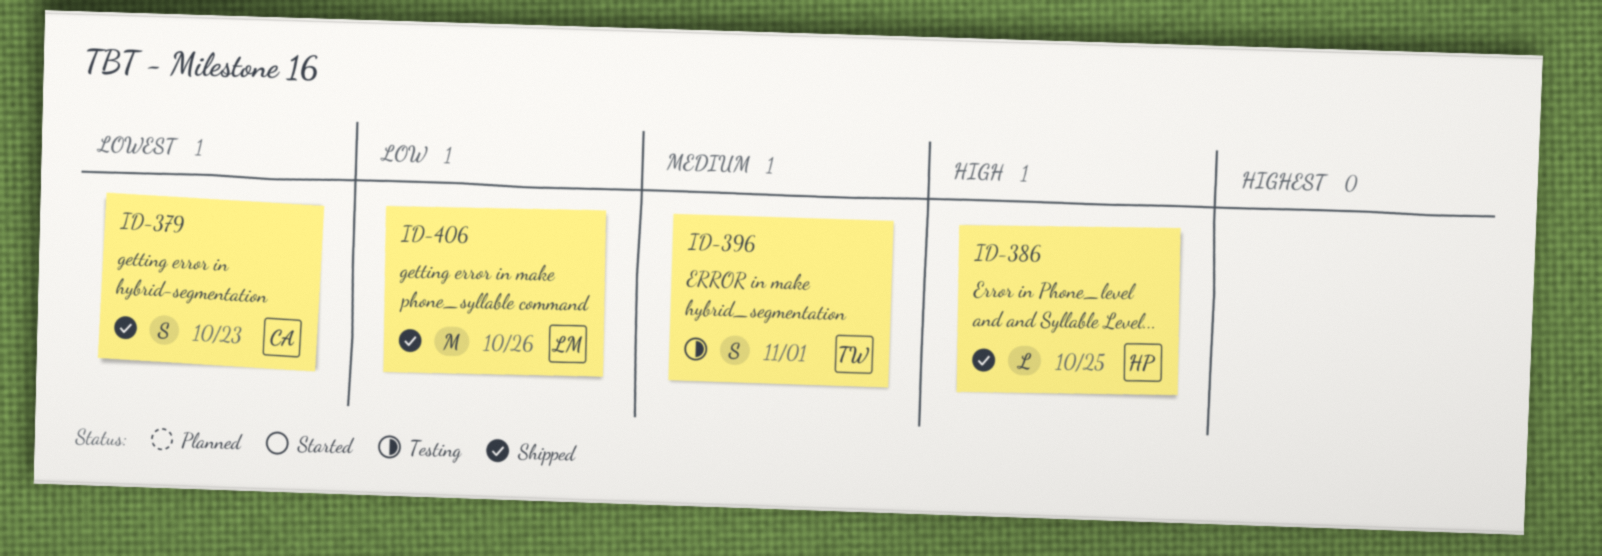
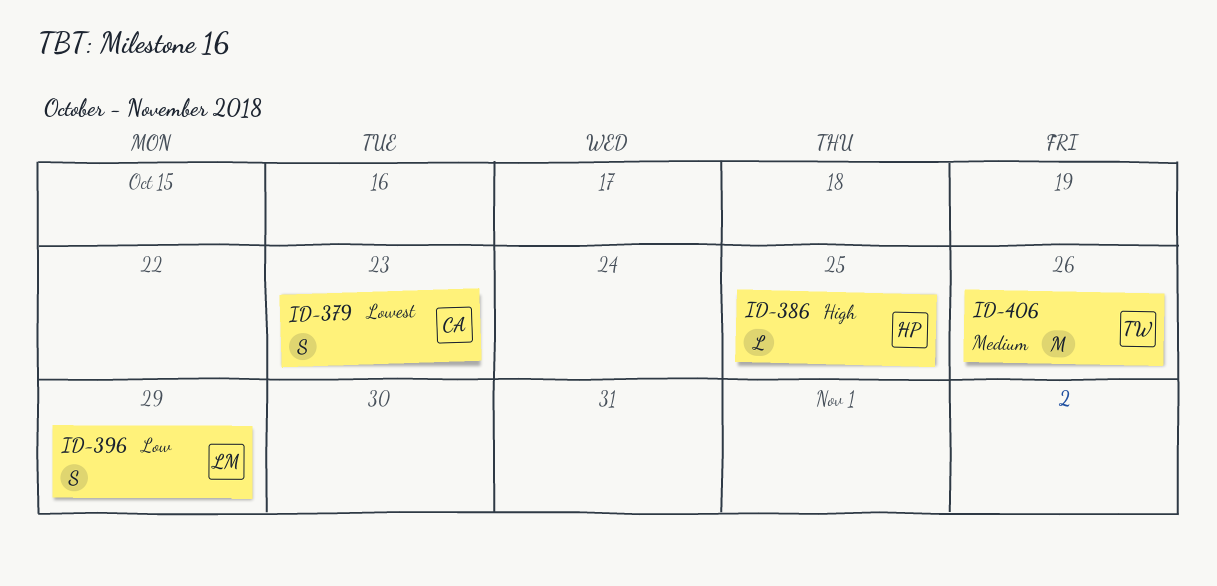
ID-396, owner: TW -> LM
ID-396, priority: Medium -> Low
ID-396, due: Nov 1 -> Oct 29
ID-406, owner: LM -> TW
ID-406, priority: Low -> Medium

